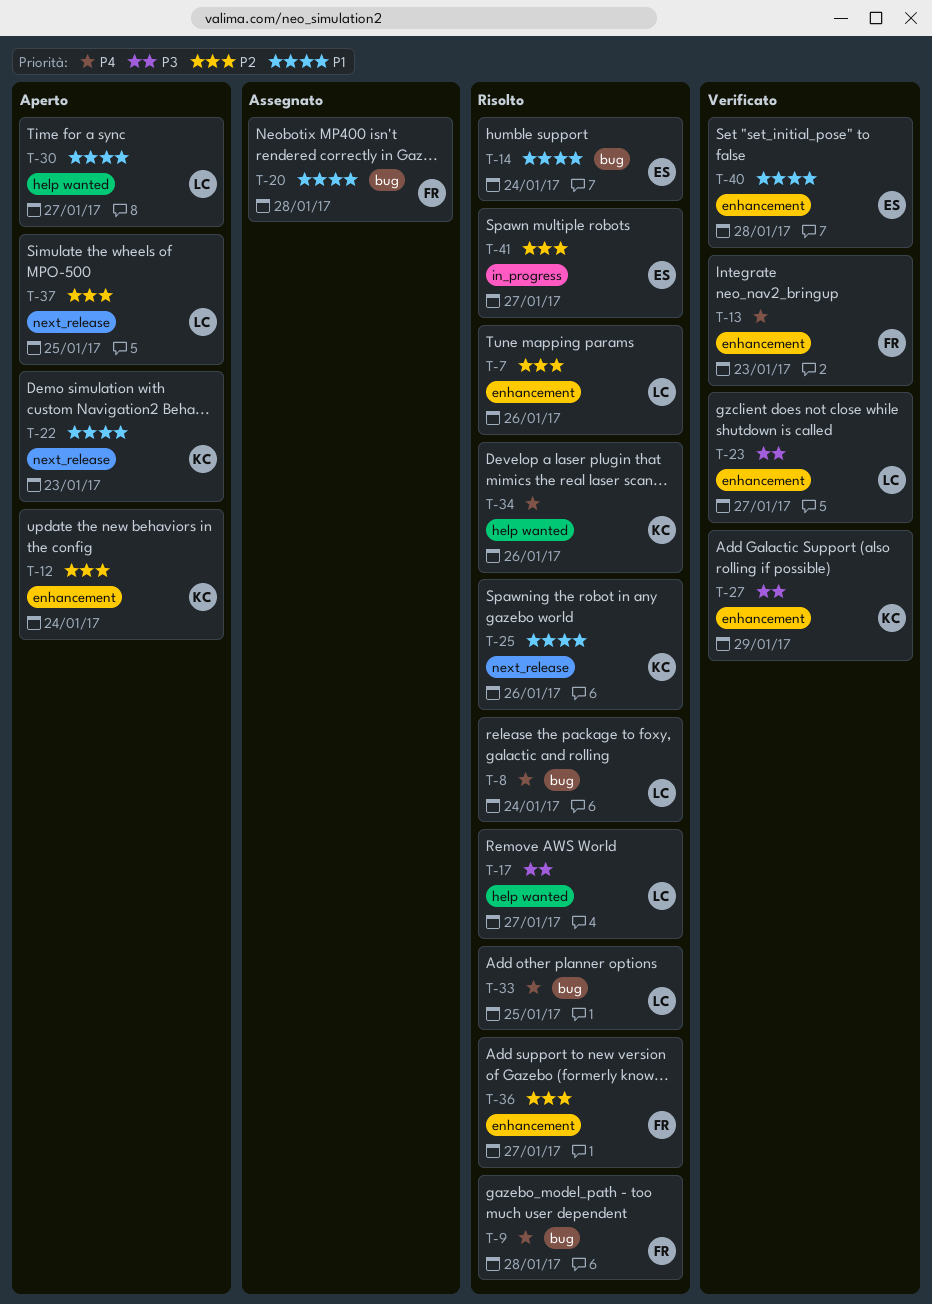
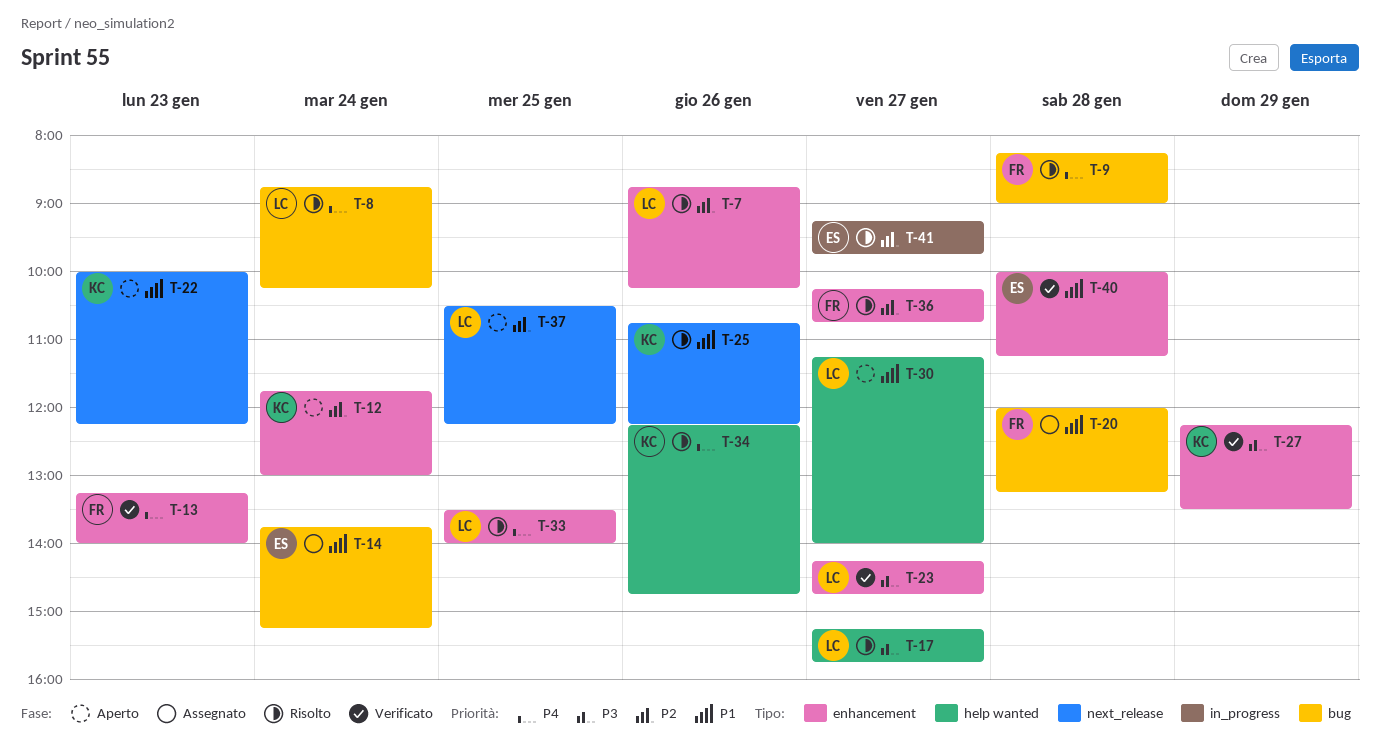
T-14, status: Risolto -> Assegnato
T-33, label: bug -> enhancement

